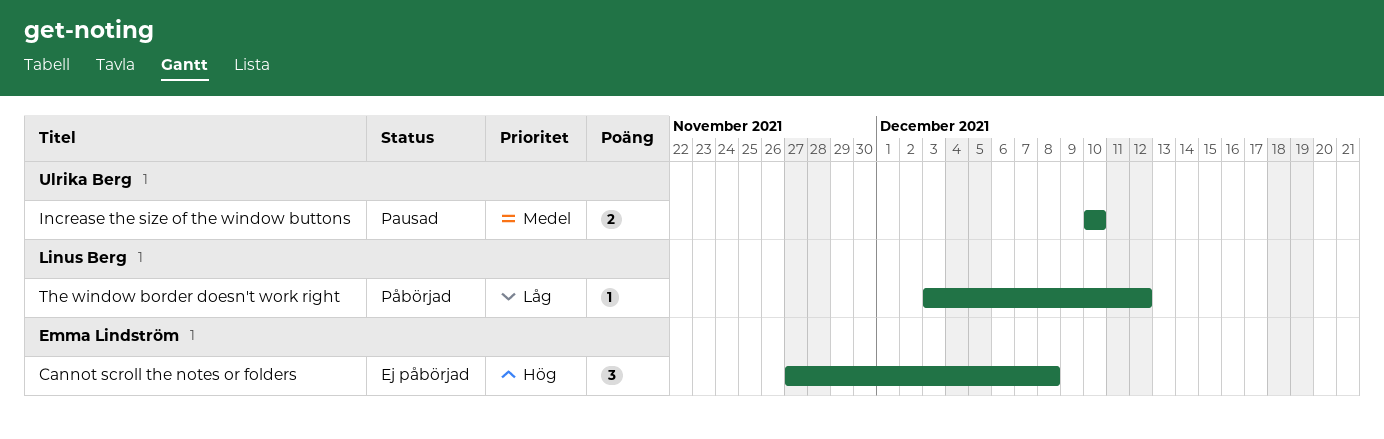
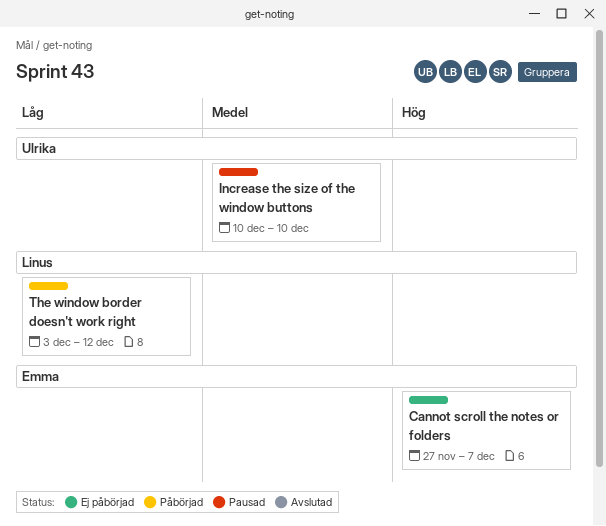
Cannot scroll the notes or folders, due: Dec 8 -> Dec 7

